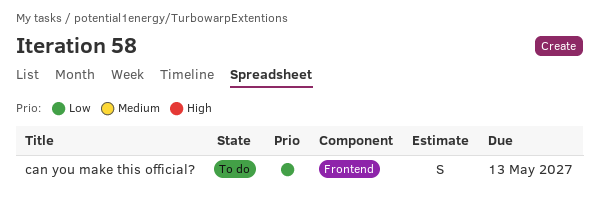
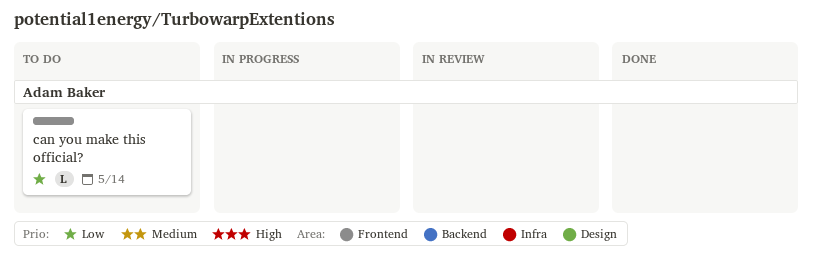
can you make this official?, estimate: S -> L
can you make this official?, due: May 13 -> May 14

